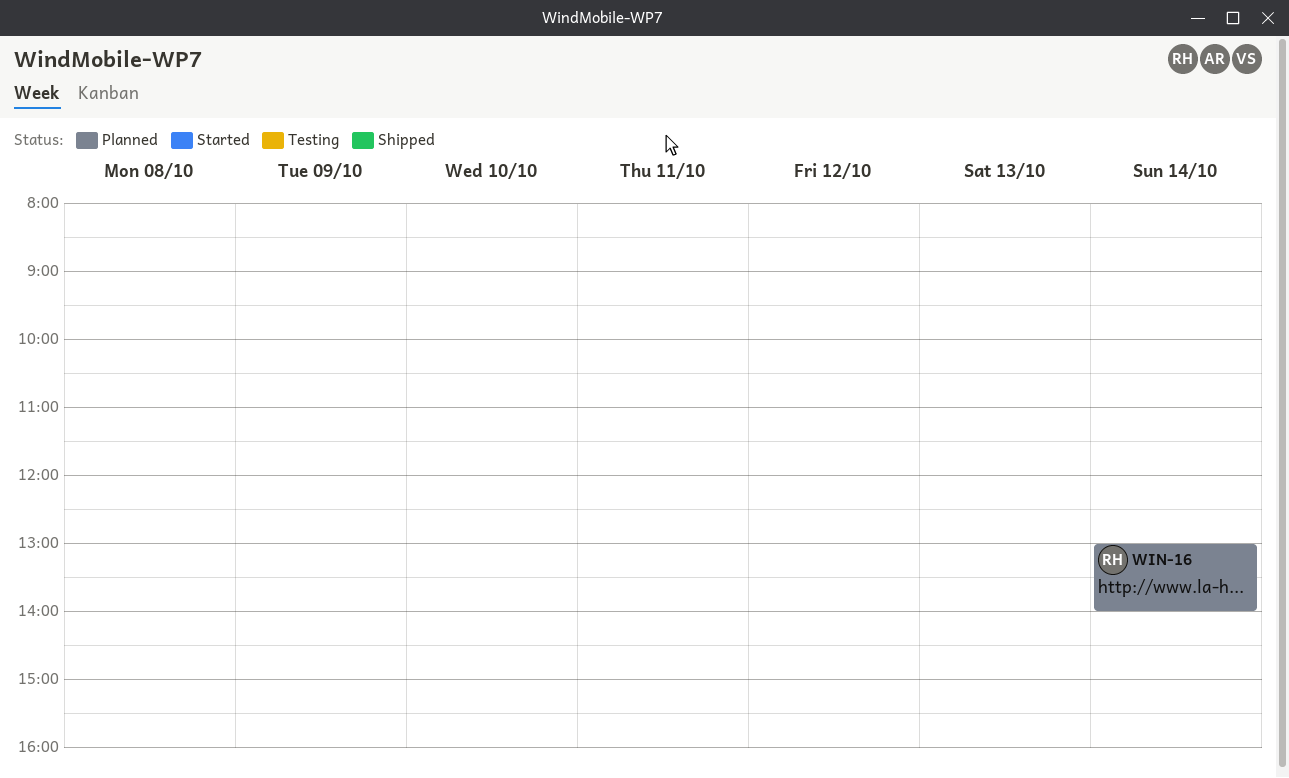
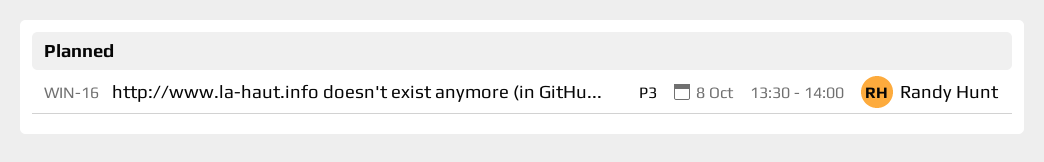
WIN-16, day: Oct 14 -> Oct 8
WIN-16, begins: 13:00 -> 13:30

